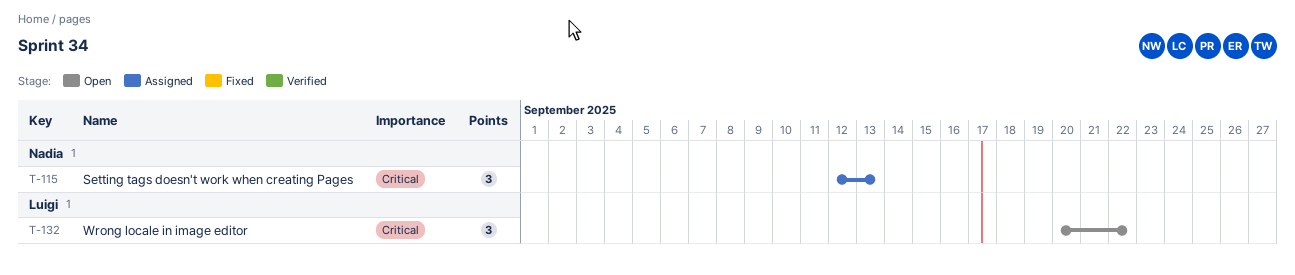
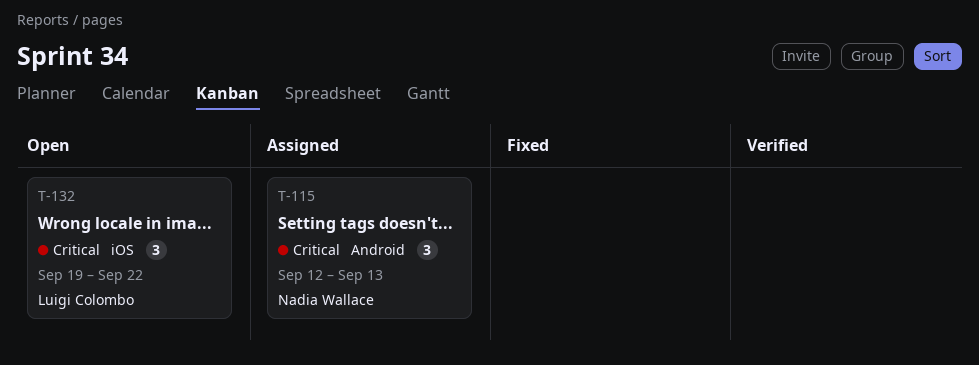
T-132, start: Sep 20 -> Sep 19

